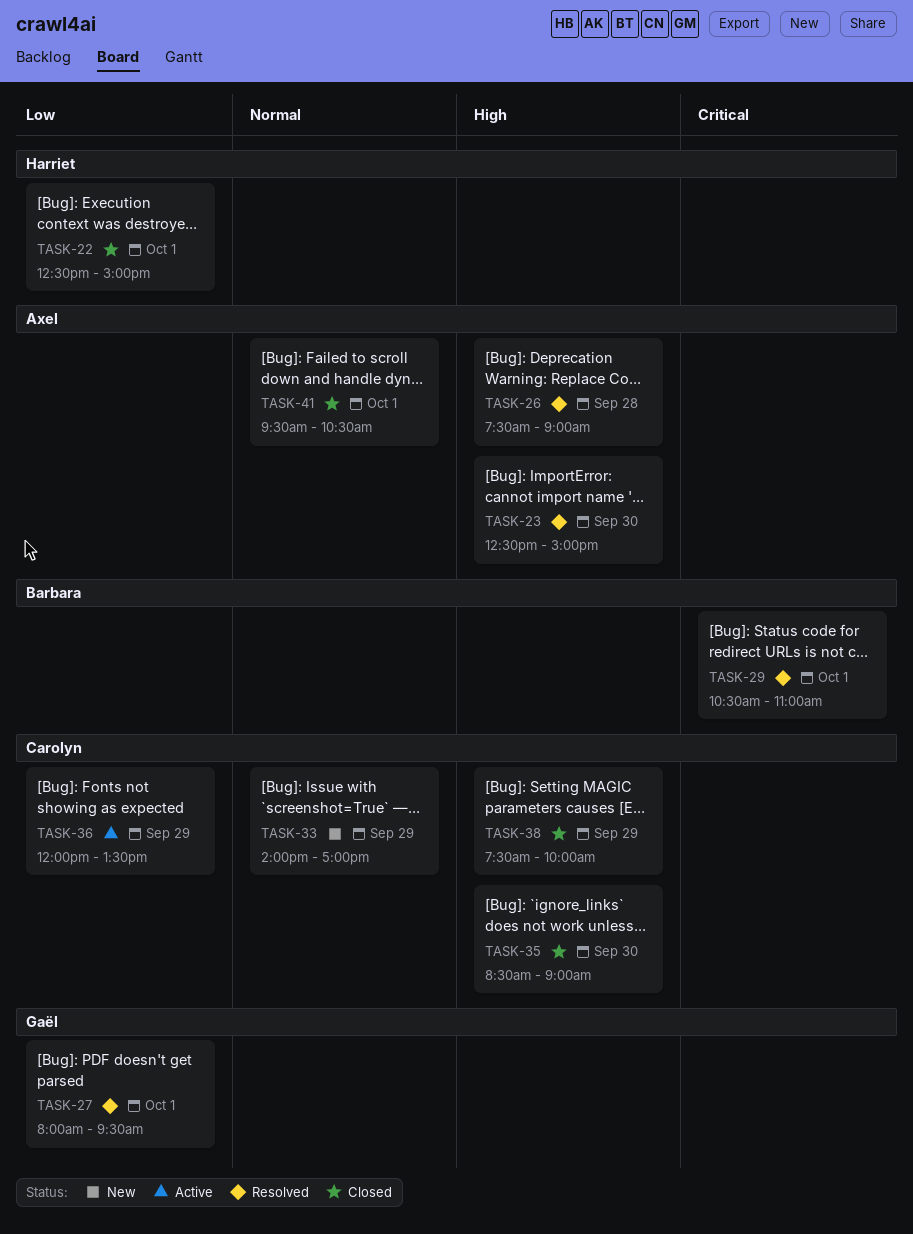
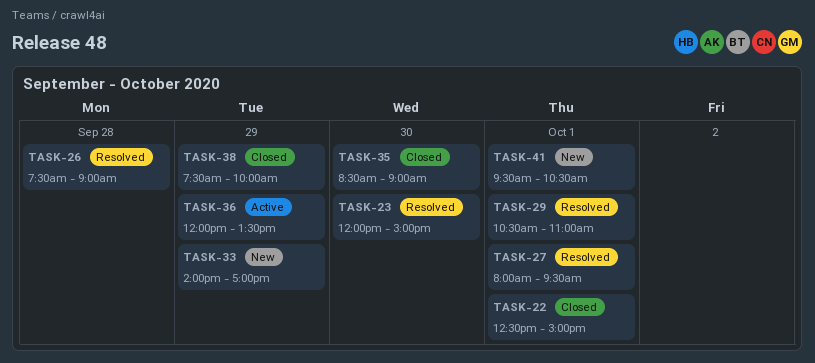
TASK-23, begins: 12:30 -> 12:00
TASK-41, status: Closed -> New

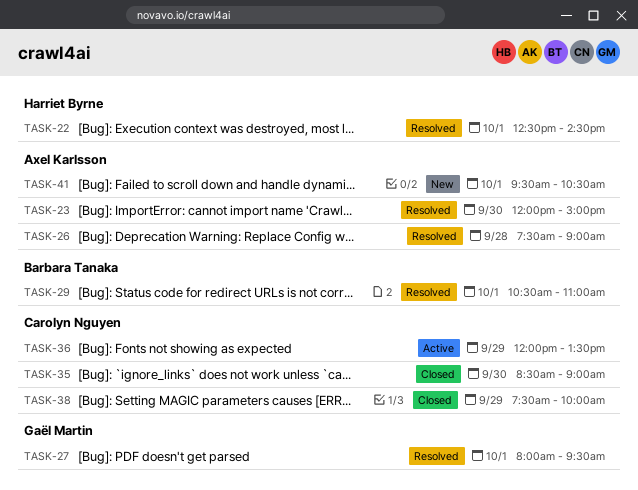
TASK-22, status: Closed -> Resolved
TASK-22, ends: 15:00 -> 14:30
TASK-33: present -> none

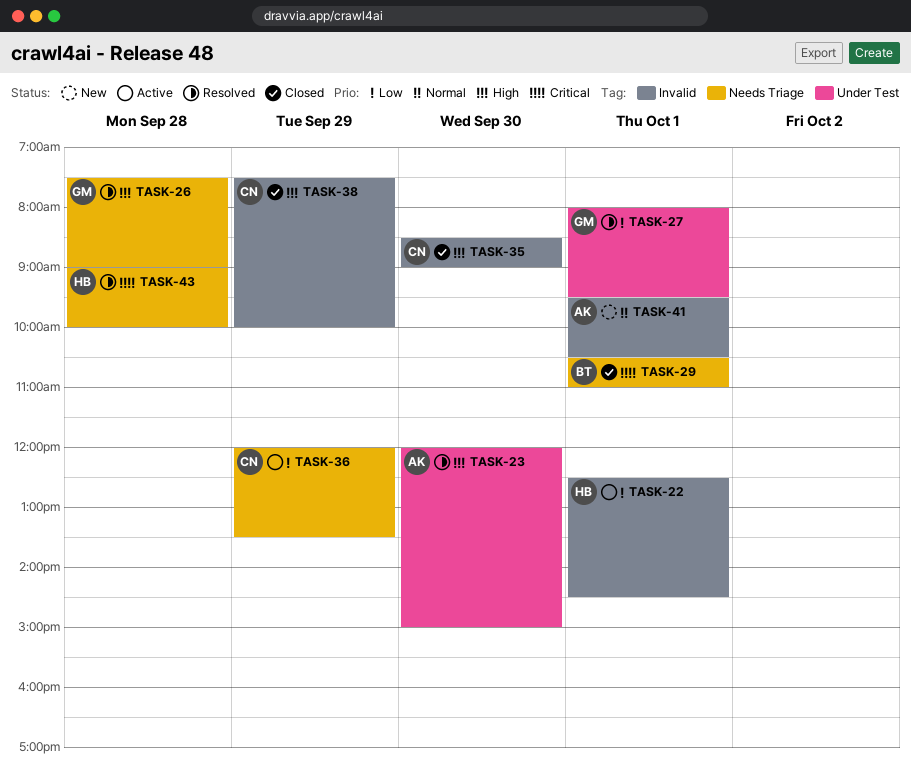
TASK-22, status: Resolved -> Active
TASK-26, owner: Axel Karlsson -> Gaël Martin
TASK-29, status: Resolved -> Closed
TASK-43: none -> present

